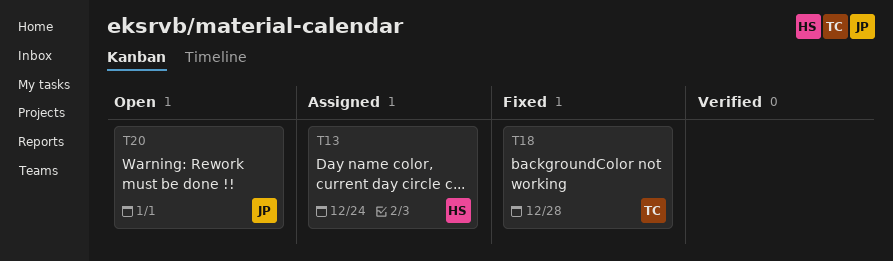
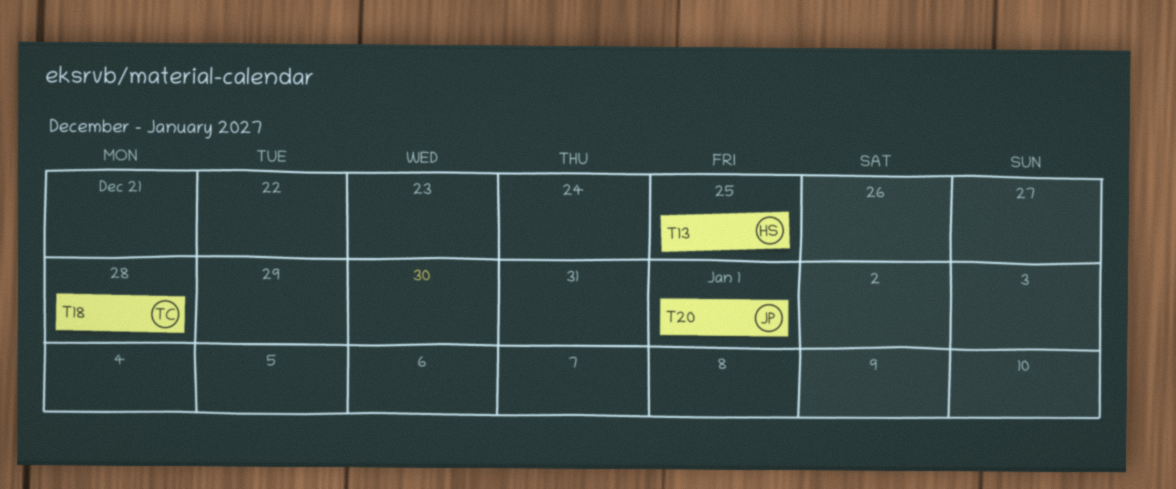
T13, due: Dec 24 -> Dec 25

